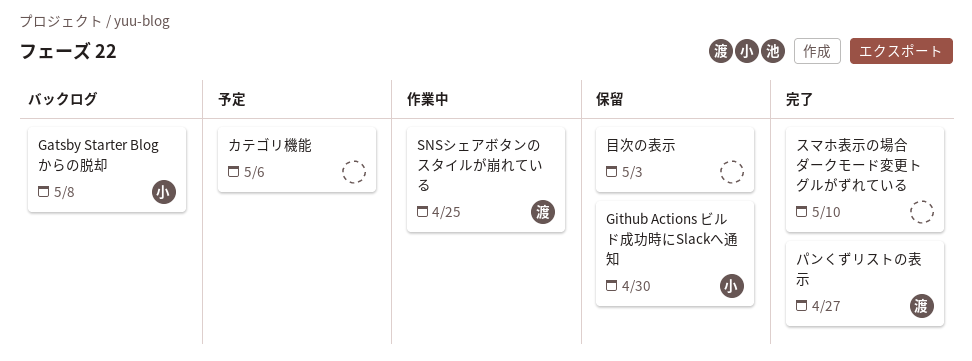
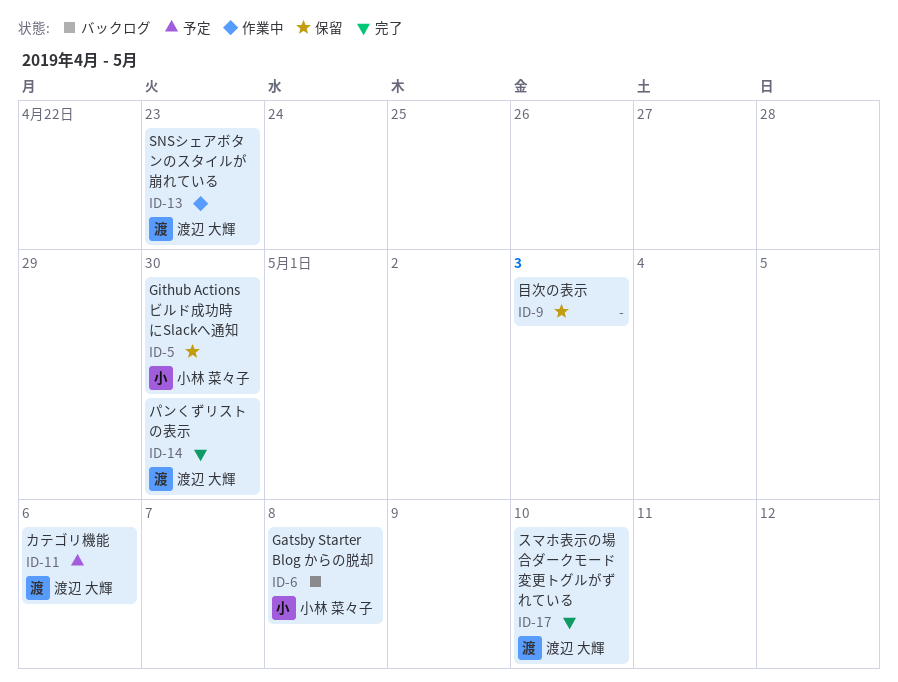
SNSシェアボタンのスタイルが崩れている, due: Apr 25 -> Apr 23
カテゴリ機能, owner: none -> 渡辺 大輝
スマホ表示の場合ダークモード変更トグルがずれている, owner: none -> 渡辺 大輝
パンくずリストの表示, due: Apr 27 -> Apr 30

